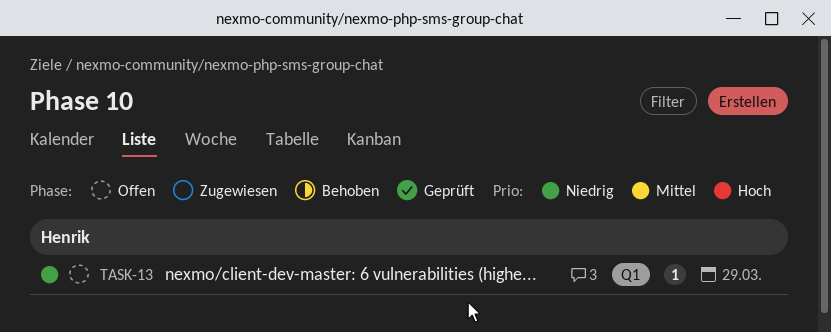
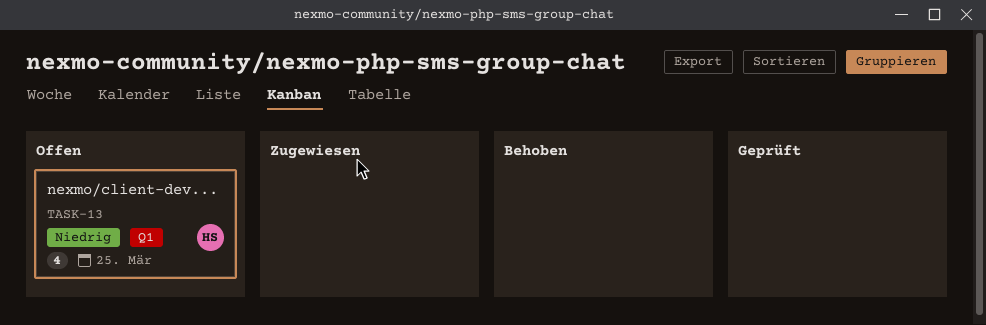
TASK-13, estimate: 1 -> 4
TASK-13, due: Mar 29 -> Mar 25

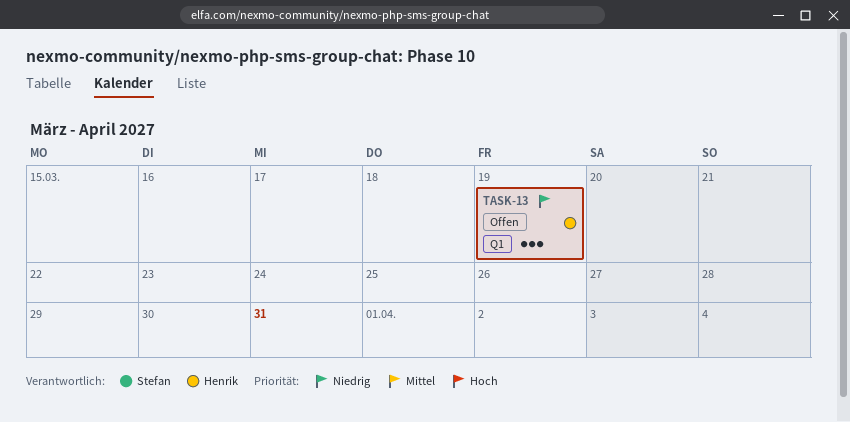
TASK-13, estimate: 4 -> 3
TASK-13, due: Mar 25 -> Mar 19

